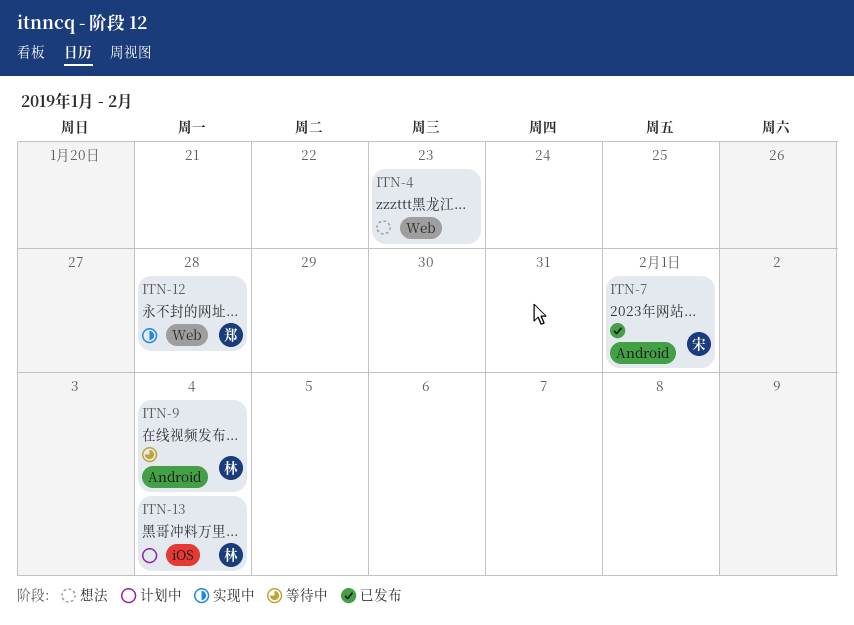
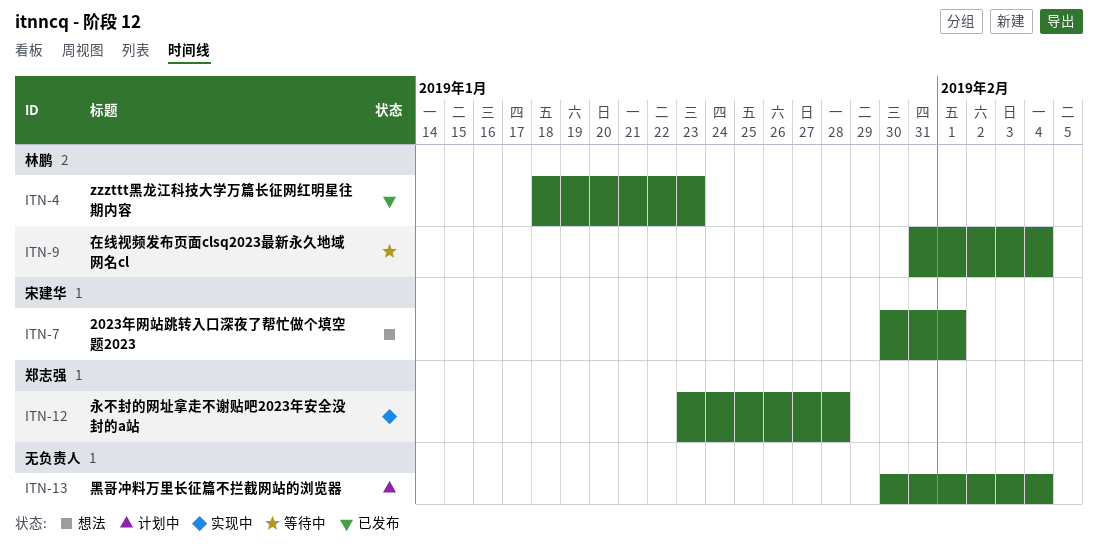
ITN-4, status: 想法 -> 已发布
ITN-4, owner: none -> 林鹏
ITN-7, status: 已发布 -> 想法
ITN-13, owner: 林鹏 -> none

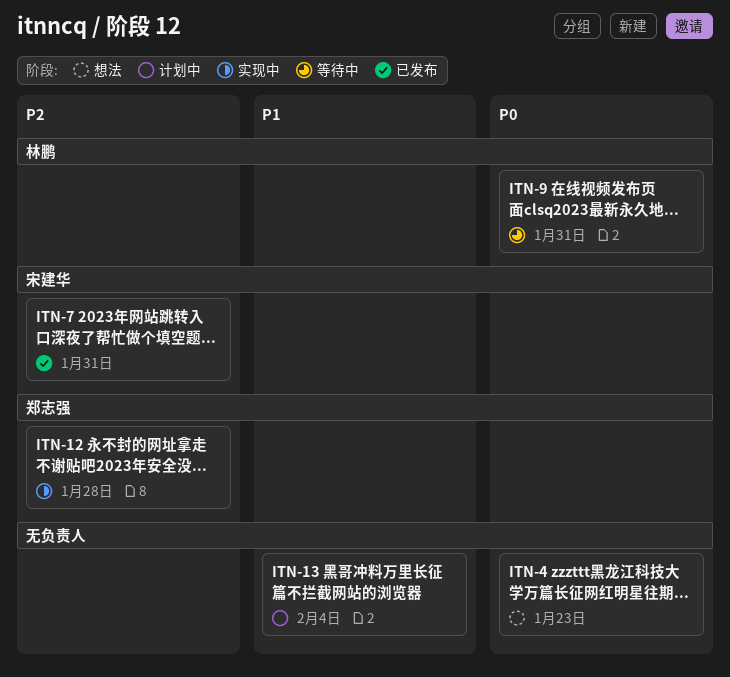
ITN-4, status: 已发布 -> 想法
ITN-4, owner: 林鹏 -> none
ITN-7, status: 想法 -> 已发布
ITN-7, due: Feb 1 -> Jan 31
ITN-9, due: Feb 4 -> Jan 31

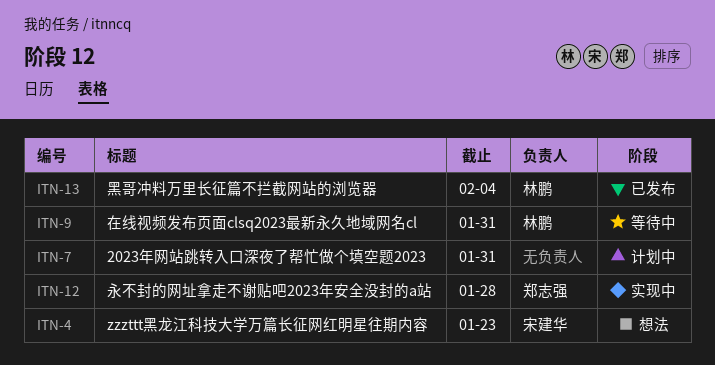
ITN-4, owner: none -> 宋建华
ITN-7, status: 已发布 -> 计划中
ITN-7, owner: 宋建华 -> none
ITN-13, status: 计划中 -> 已发布
ITN-13, owner: none -> 林鹏

